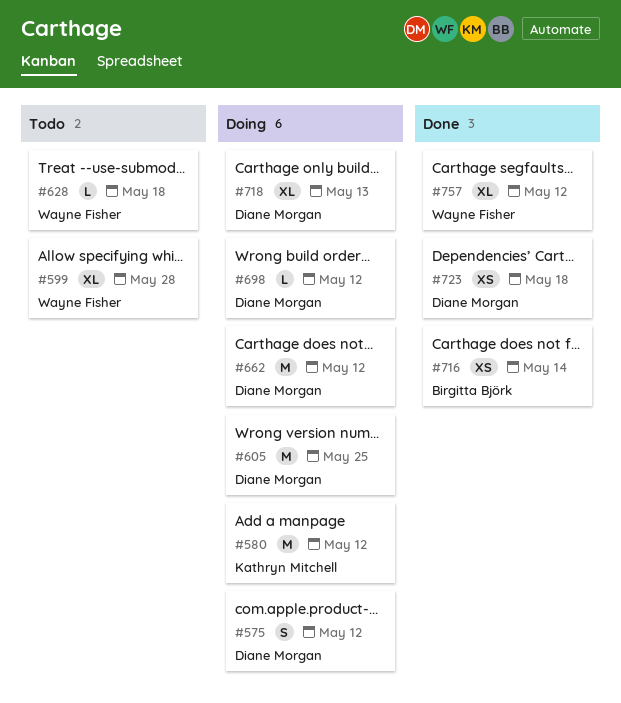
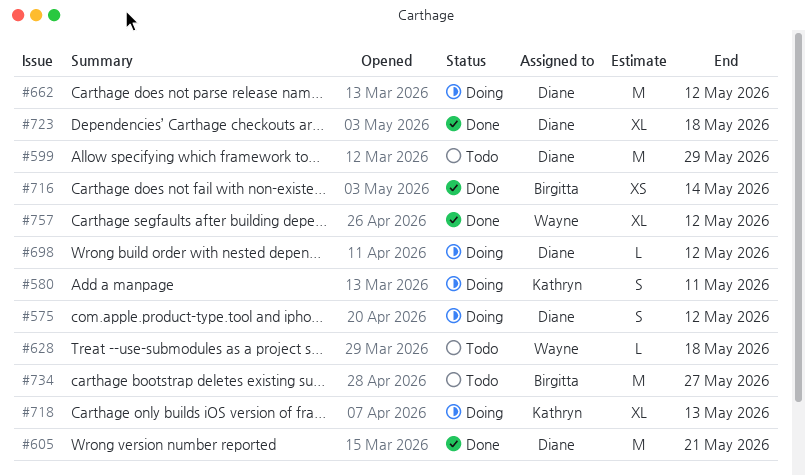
#580, estimate: M -> S
#580, due: May 12 -> May 11
#599, owner: Wayne Fisher -> Diane Morgan
#599, estimate: XL -> M
#599, due: May 28 -> May 29
#605, status: Doing -> Done
#605, due: May 25 -> May 21
#718, owner: Diane Morgan -> Kathryn Mitchell
#723, estimate: XS -> XL
#734: none -> present

